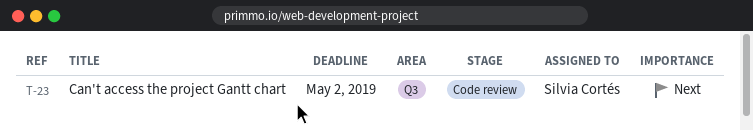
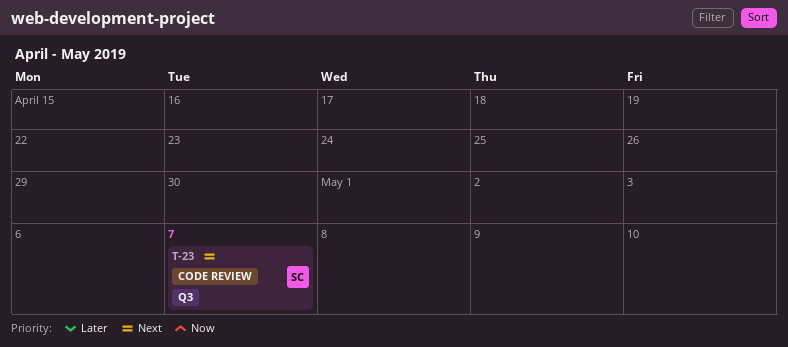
T-23, due: May 2 -> May 7

